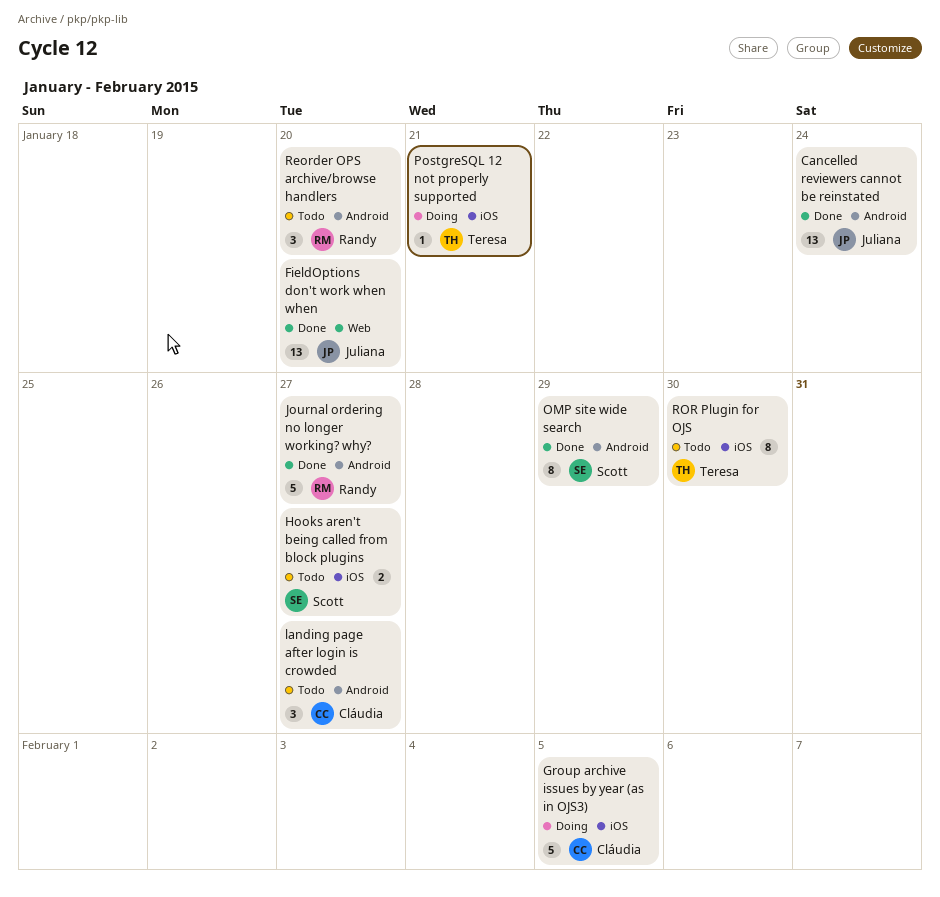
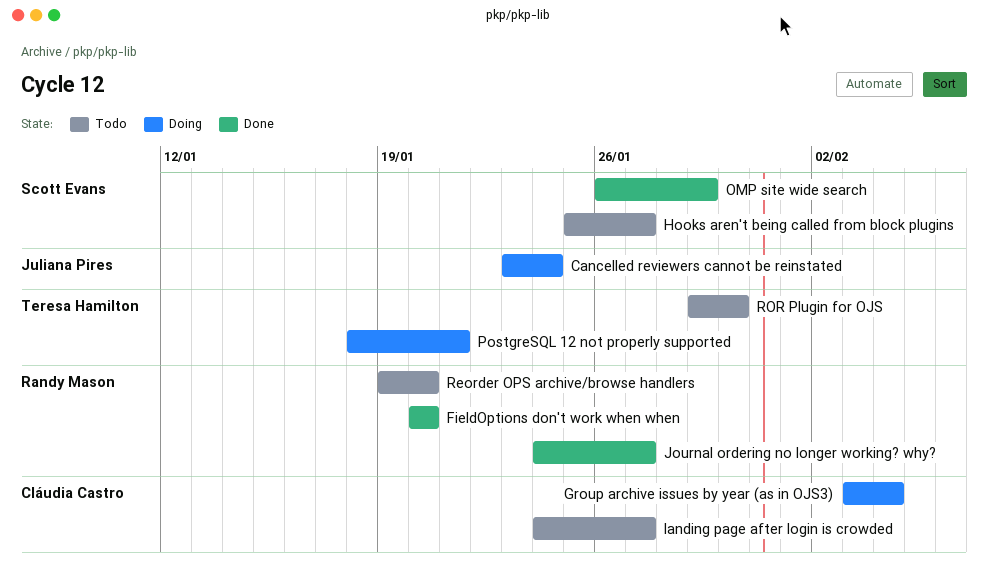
Cancelled reviewers cannot be reinstated, status: Done -> Doing
FieldOptions don't work when when, owner: Juliana Pires -> Randy Mason
Group archive issues by year (as in OJS3), due: Feb 5 -> Feb 4

